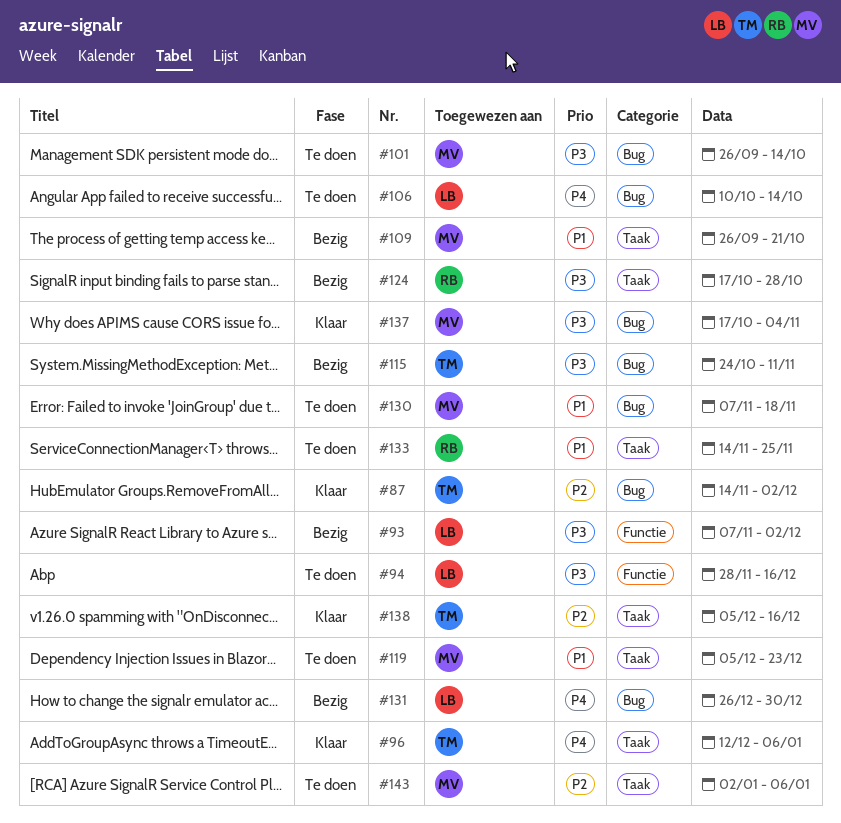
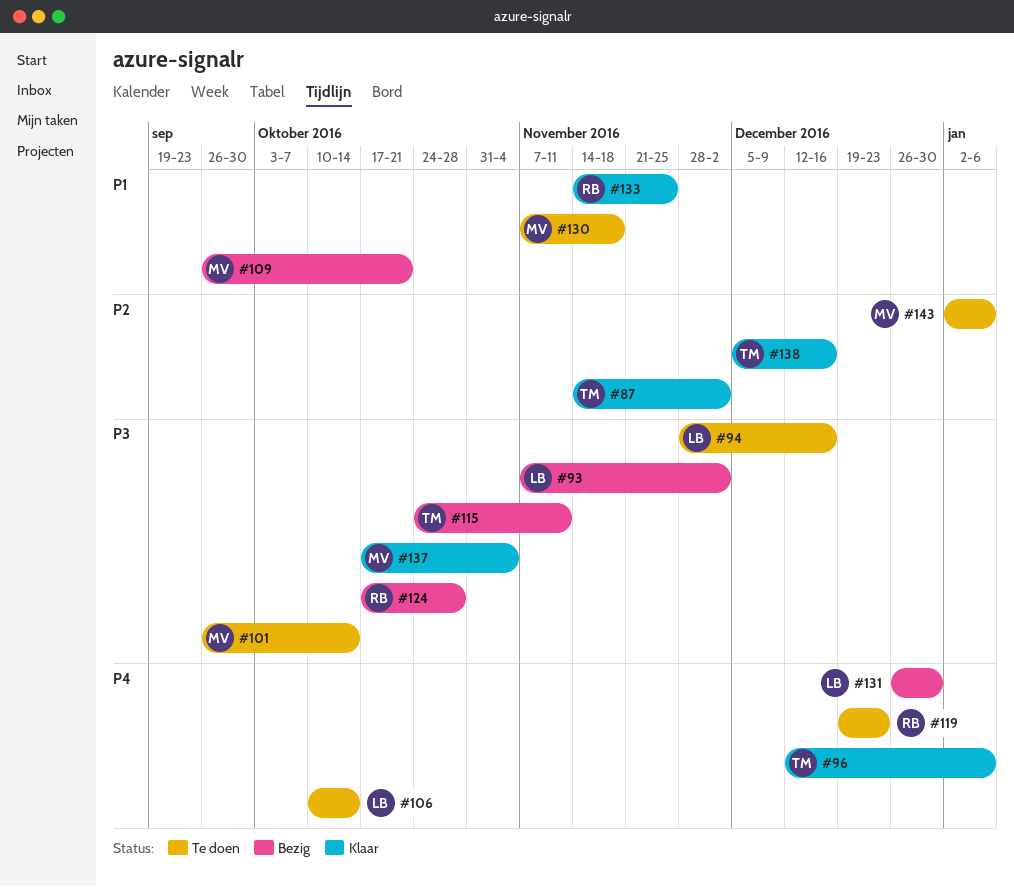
#119, owner: MV -> RB
#119, priority: P1 -> P4
#119, start: Dec 5 -> Dec 19
#133, status: Te doen -> Klaar

